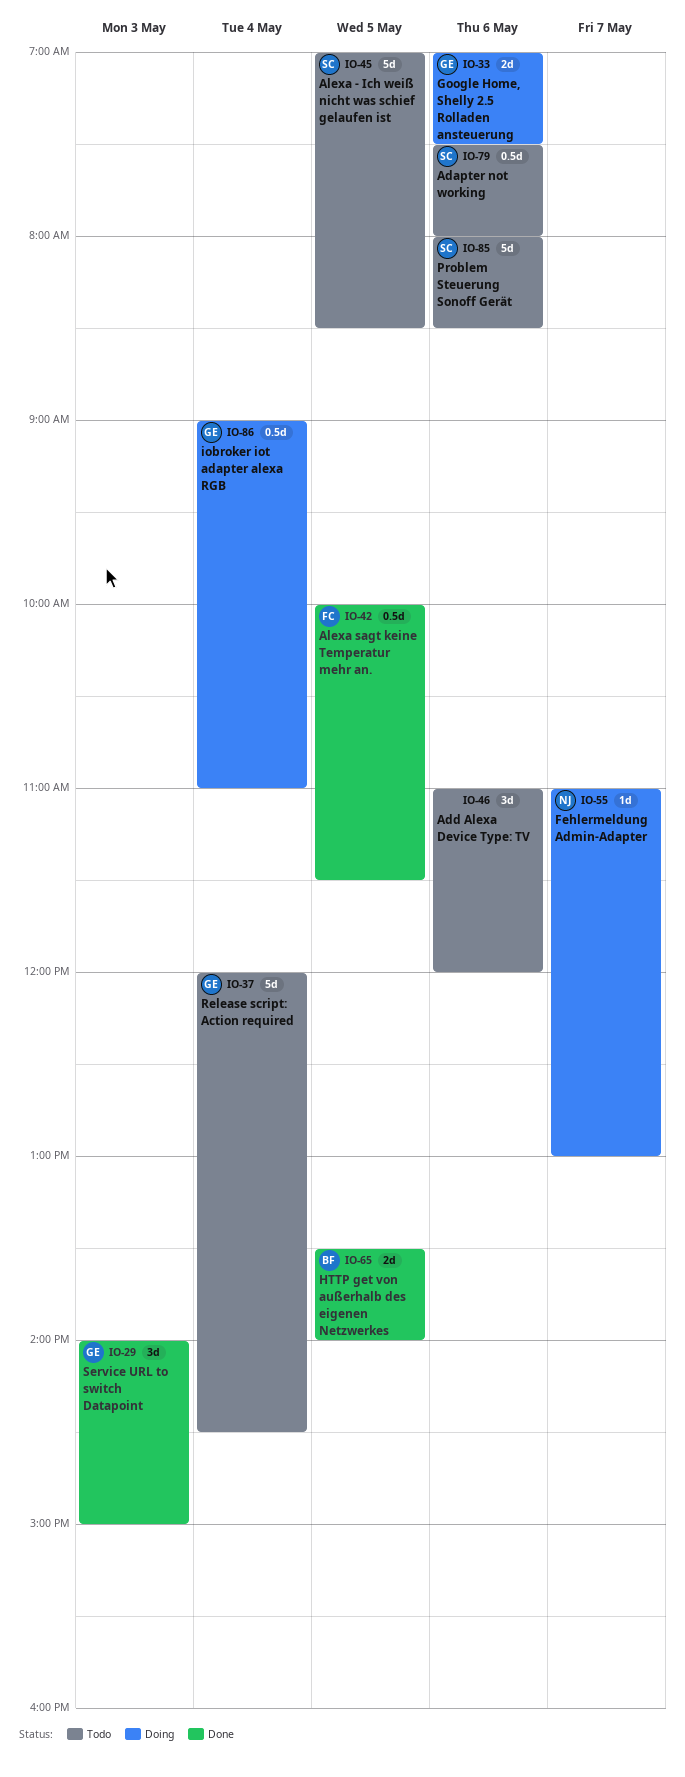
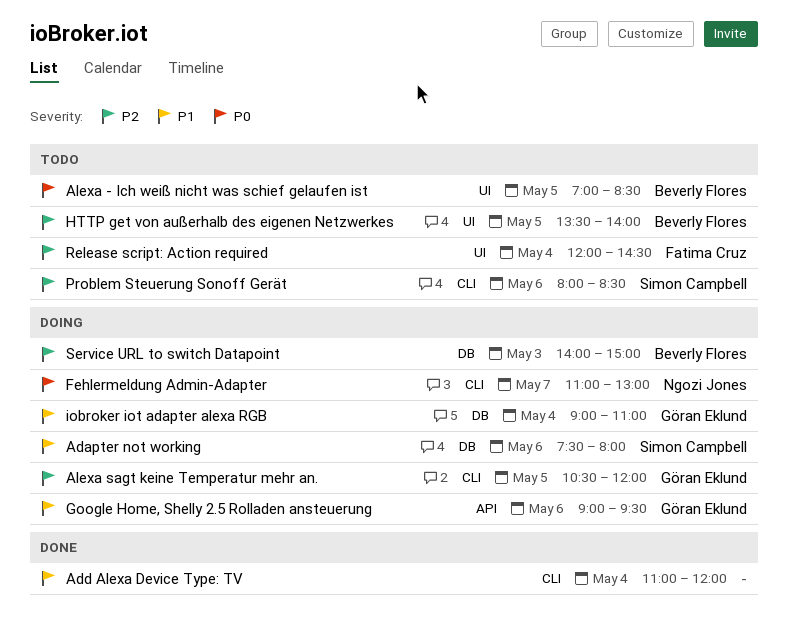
Adapter not working, status: Todo -> Doing
Add Alexa Device Type: TV, status: Todo -> Done
Add Alexa Device Type: TV, day: May 6 -> May 4
Alexa - Ich weiß nicht was schief gelaufen ist, owner: Simon Campbell -> Beverly Flores
Alexa sagt keine Temperatur mehr an., status: Done -> Doing
Alexa sagt keine Temperatur mehr an., owner: Fatima Cruz -> Göran Eklund
Alexa sagt keine Temperatur mehr an., begins: 10:00 -> 10:30
Alexa sagt keine Temperatur mehr an., ends: 11:30 -> 12:00
Google Home, Shelly 2.5 Rolladen ansteuerung, begins: 07:00 -> 09:00
Google Home, Shelly 2.5 Rolladen ansteuerung, ends: 07:30 -> 09:30
HTTP get von außerhalb des eigenen Netzwerkes, status: Done -> Todo
Release script: Action required, owner: Göran Eklund -> Fatima Cruz
Service URL to switch Datapoint, status: Done -> Doing
Service URL to switch Datapoint, owner: Göran Eklund -> Beverly Flores

